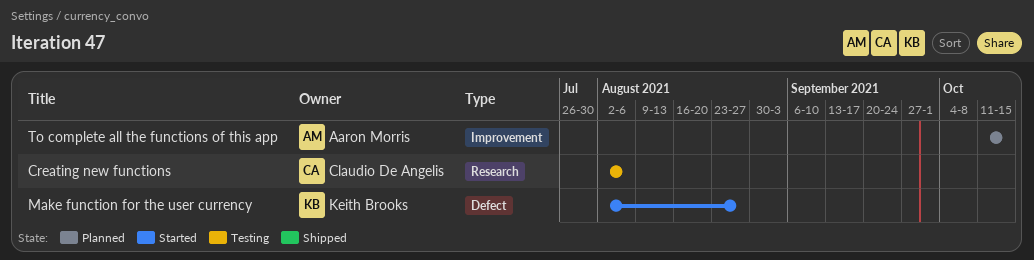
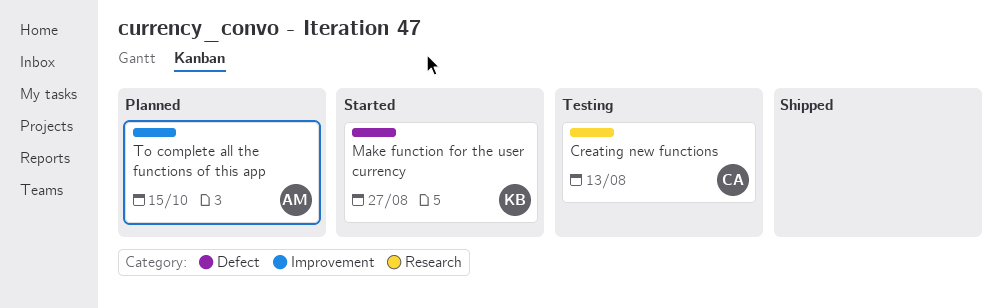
Creating new functions, due: Aug 6 -> Aug 13

